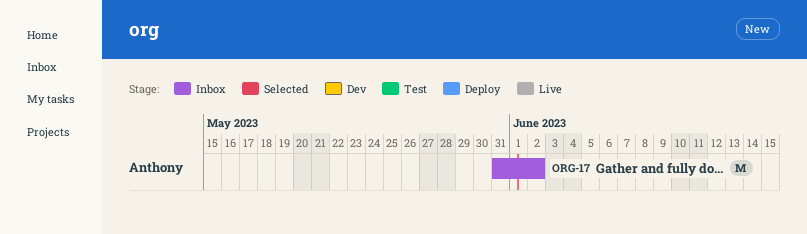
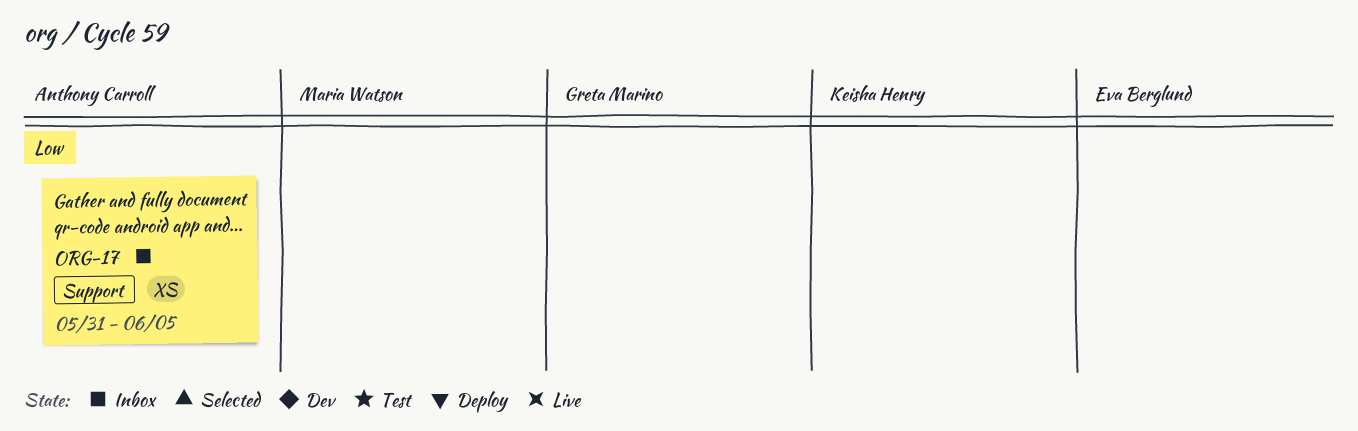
ORG-17, estimate: M -> XS
ORG-17, due: Jun 2 -> Jun 5

